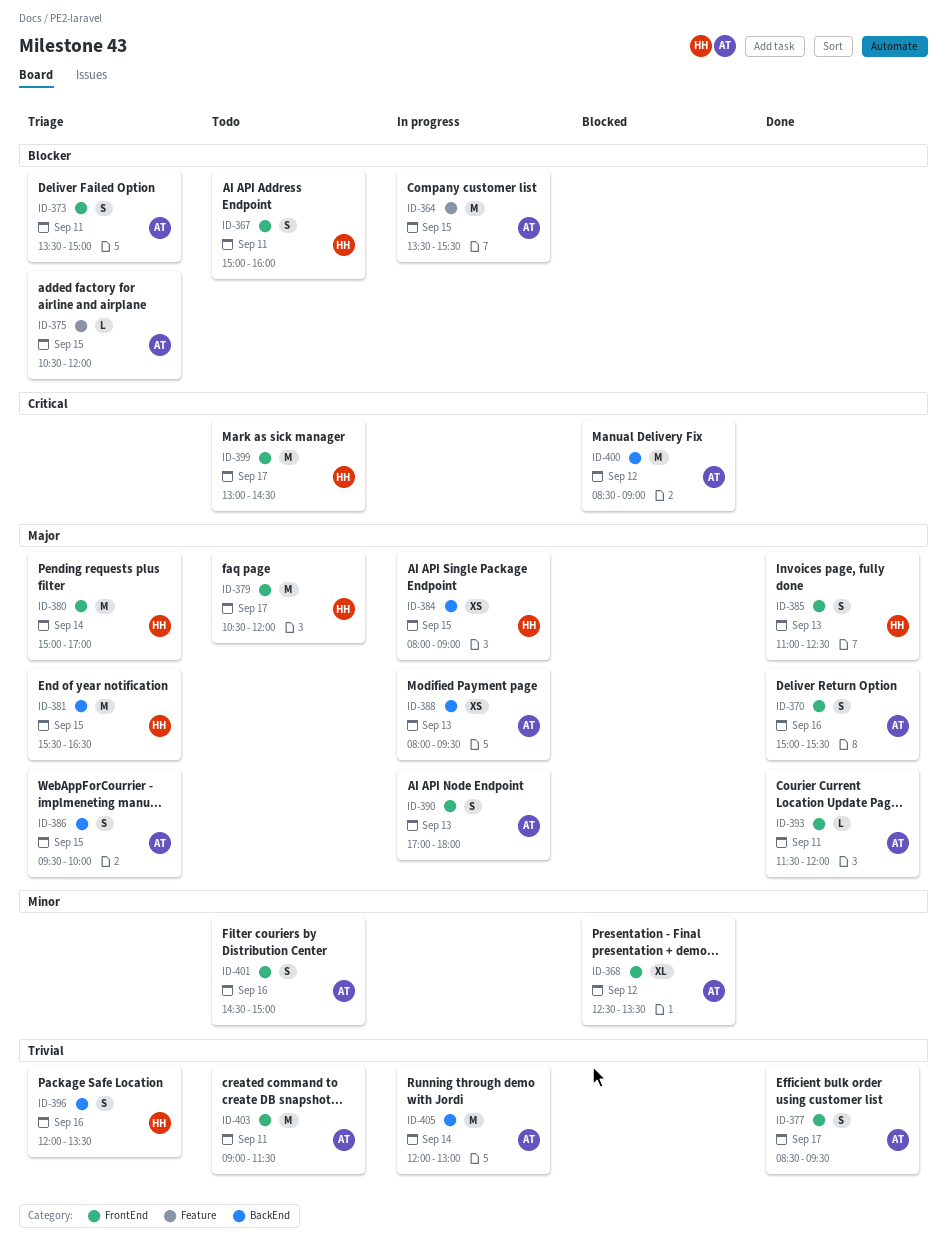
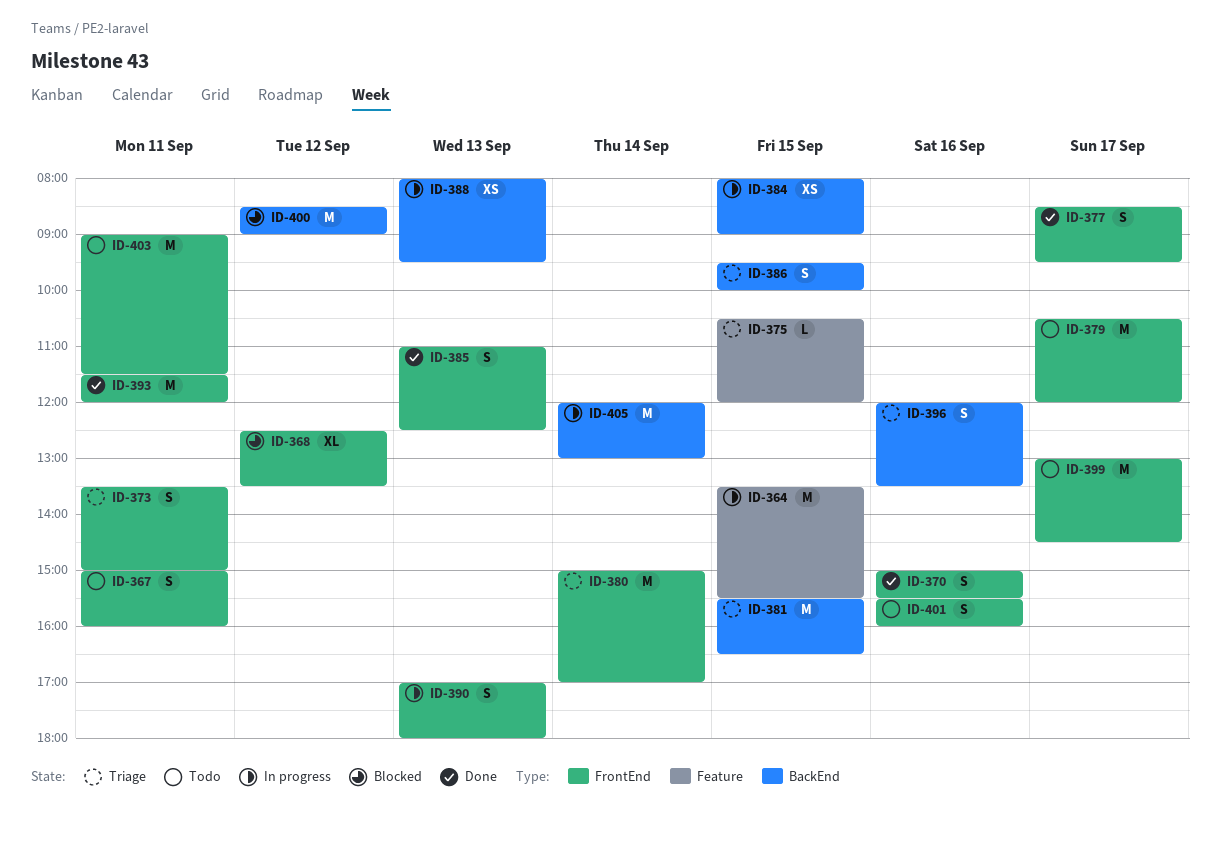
ID-393, estimate: L -> M
ID-401, begins: 14:30 -> 15:30
ID-401, ends: 15:00 -> 16:00

